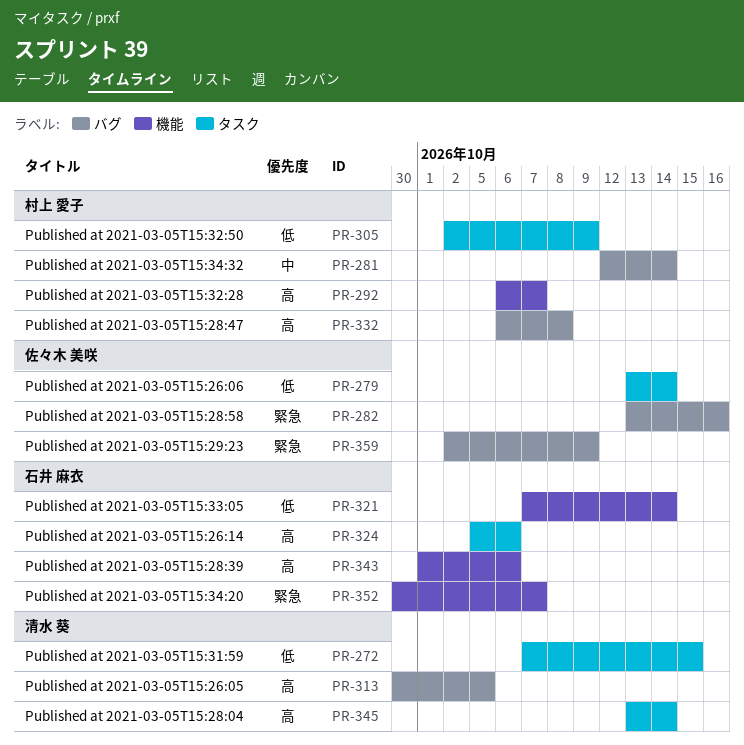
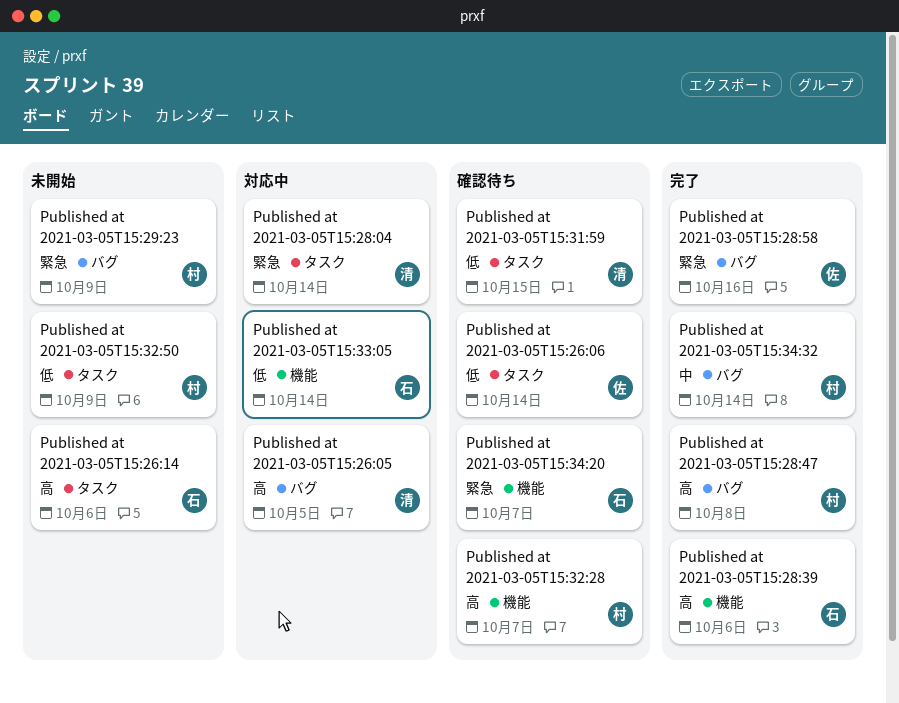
Published at 2021-03-05T15:28:04, priority: 高 -> 緊急
Published at 2021-03-05T15:29:23, owner: 佐々木 美咲 -> 村上 愛子

